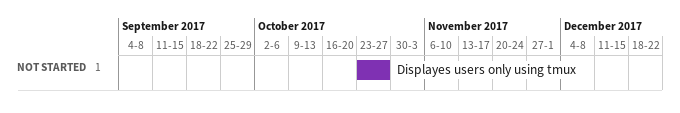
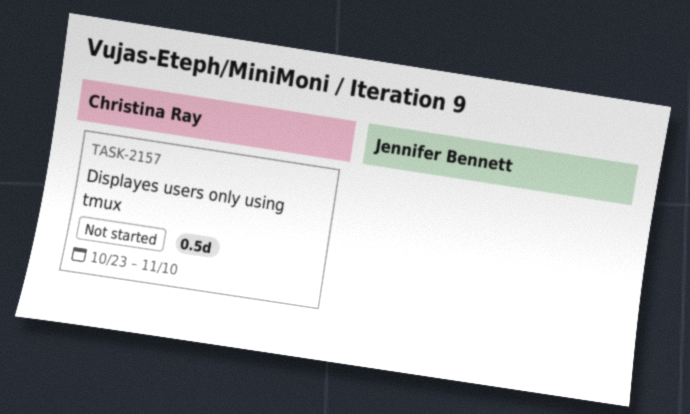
Displayes users only using tmux, due: Oct 27 -> Nov 10

